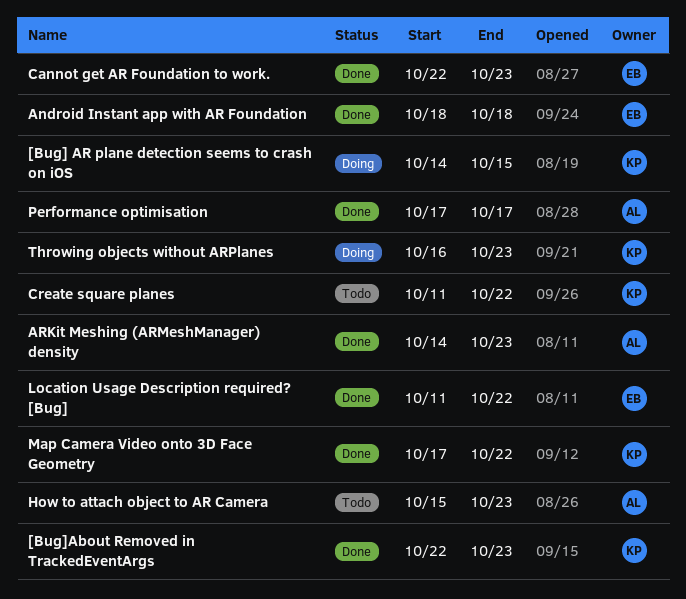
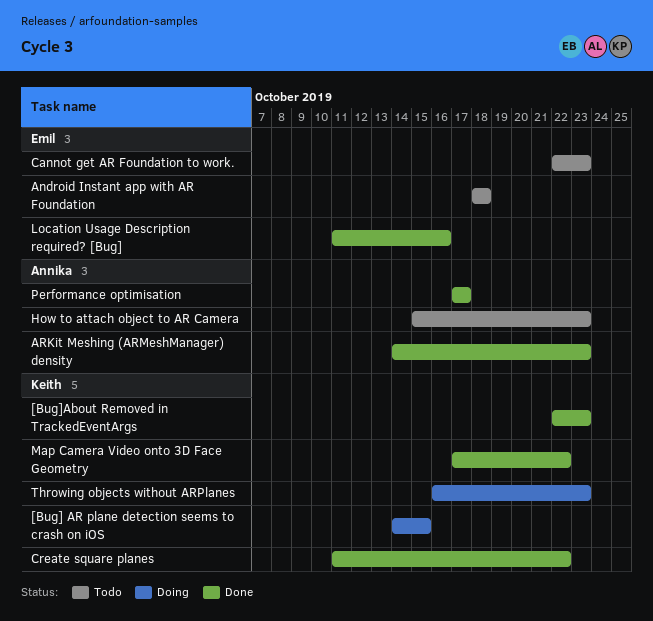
Android Instant app with AR Foundation, status: Done -> Todo
Cannot get AR Foundation to work., status: Done -> Todo
Create square planes, status: Todo -> Done
Location Usage Description required? [Bug], due: Oct 22 -> Oct 16

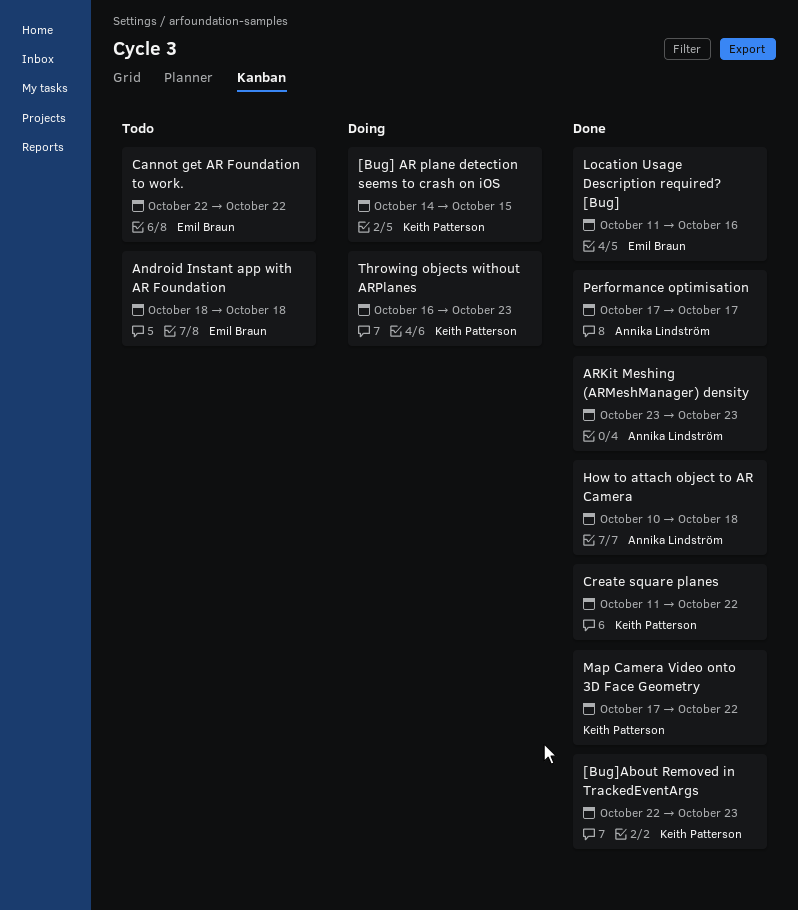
ARKit Meshing (ARMeshManager) density, start: Oct 14 -> Oct 23
Cannot get AR Foundation to work., due: Oct 23 -> Oct 22
How to attach object to AR Camera, status: Todo -> Done
How to attach object to AR Camera, start: Oct 15 -> Oct 10
How to attach object to AR Camera, due: Oct 23 -> Oct 18

